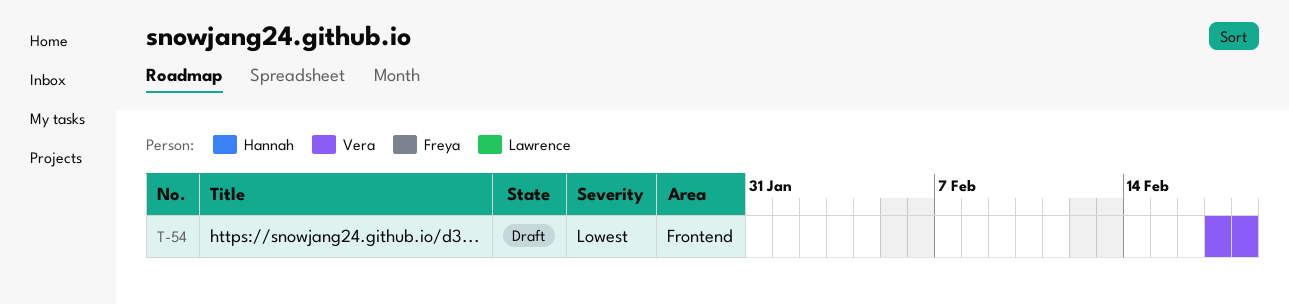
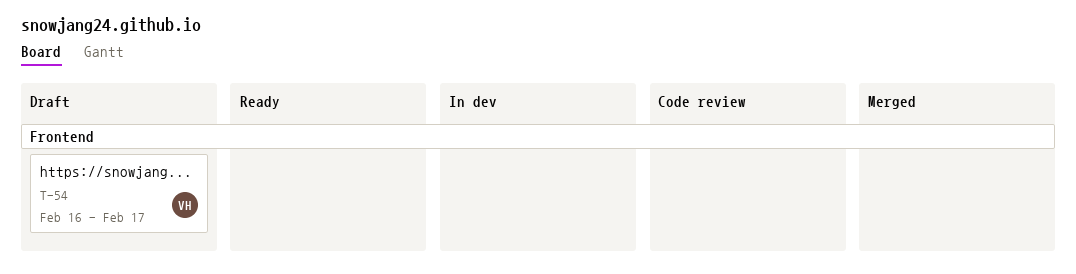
T-54, start: Feb 17 -> Feb 16
T-54, due: Feb 18 -> Feb 17

